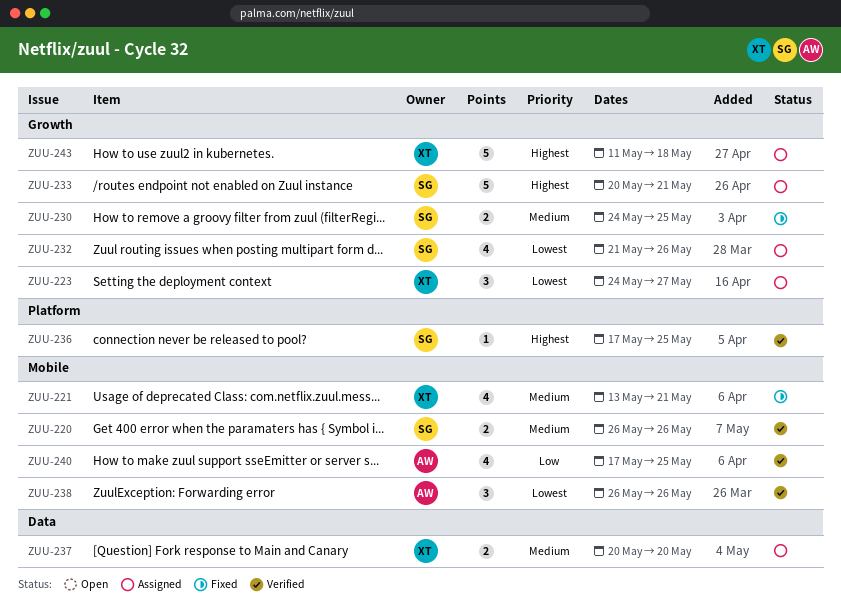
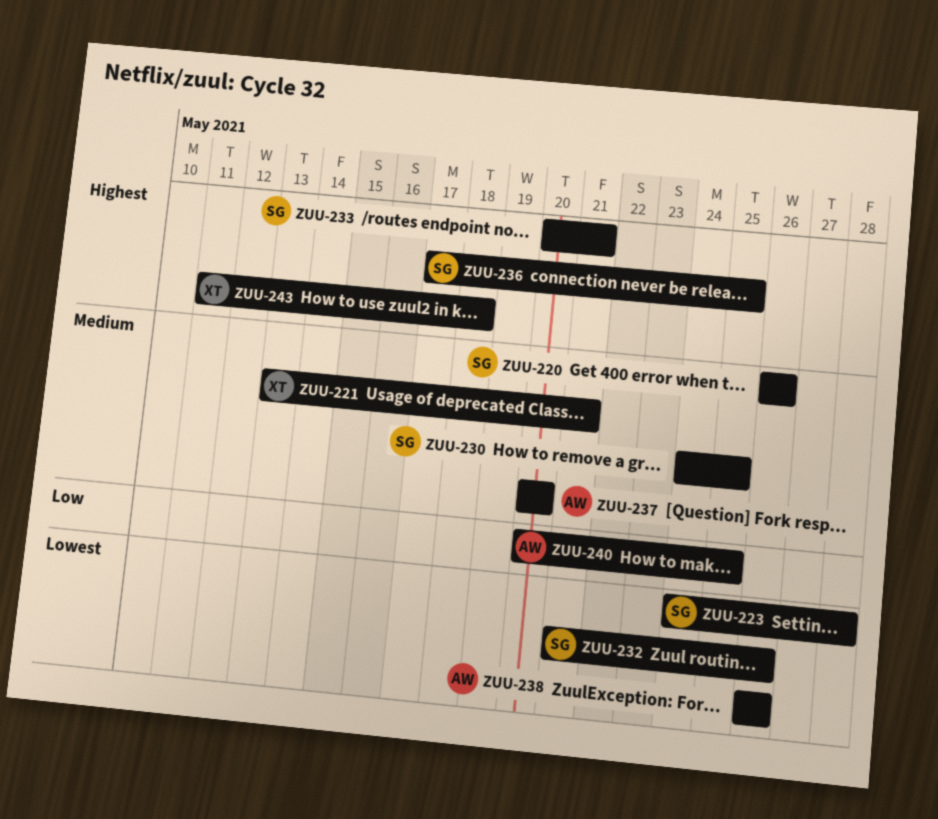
ZUU-223, owner: XT -> SG
ZUU-223, due: May 27 -> May 28
ZUU-237, owner: XT -> AW
ZUU-240, start: May 17 -> May 20

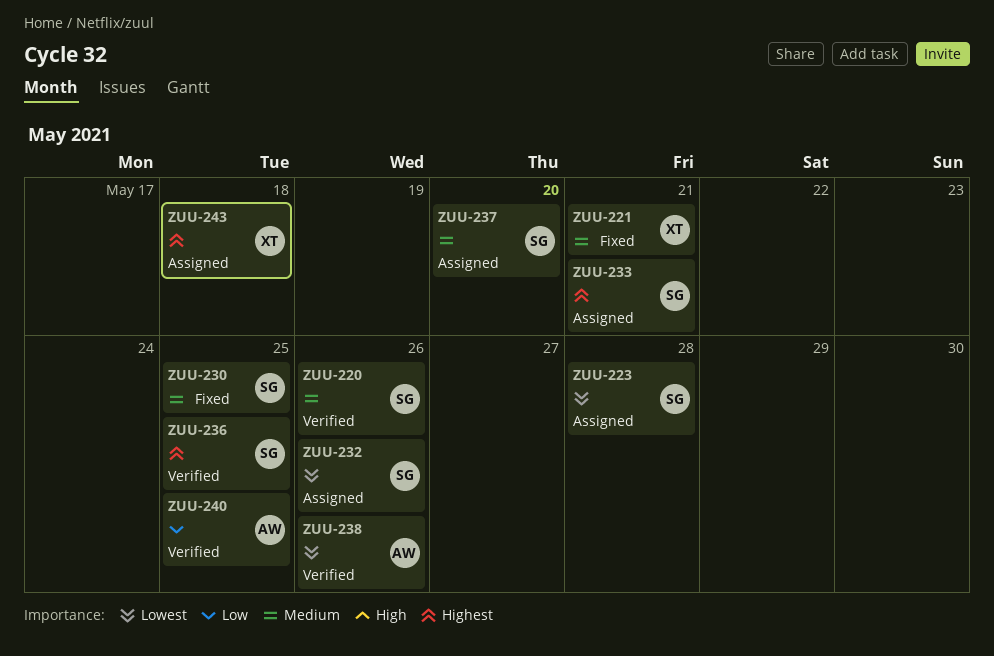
ZUU-237, owner: AW -> SG

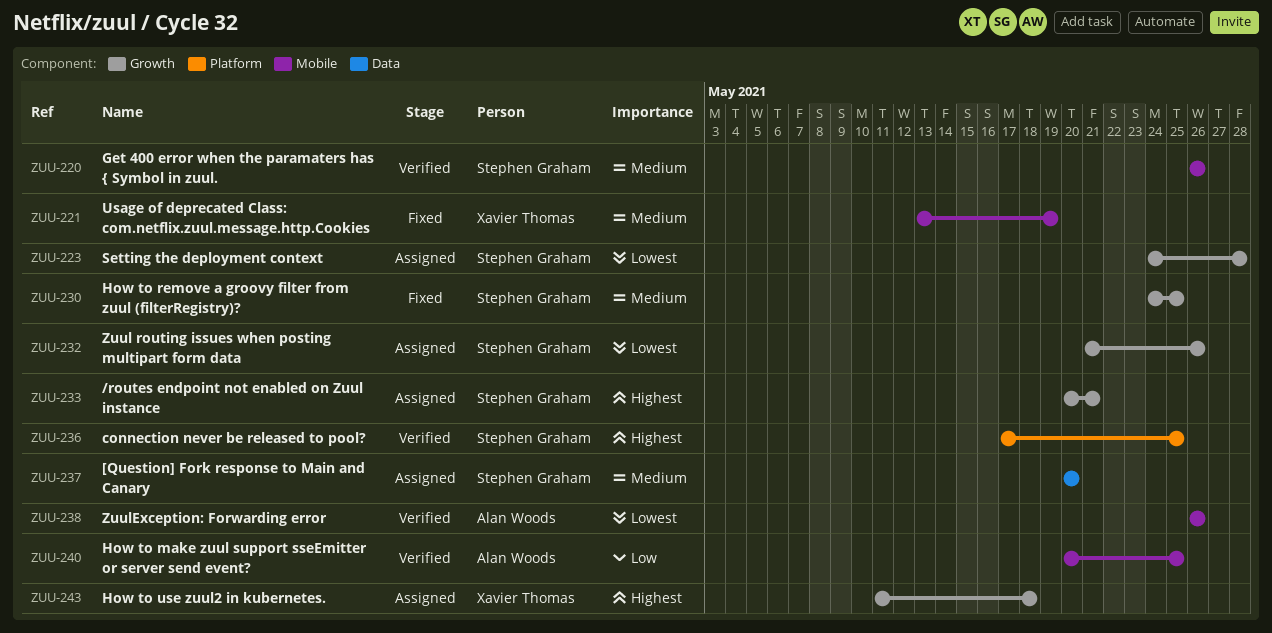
ZUU-221, due: May 21 -> May 19

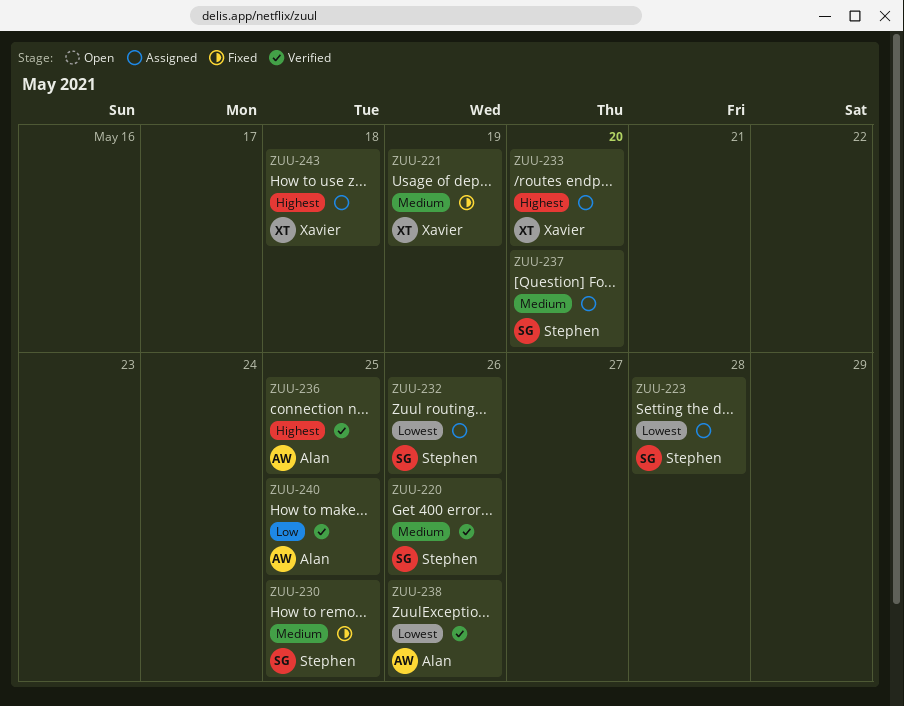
ZUU-233, owner: Stephen Graham -> Xavier Thomas
ZUU-233, due: May 21 -> May 20
ZUU-236, owner: Stephen Graham -> Alan Woods

